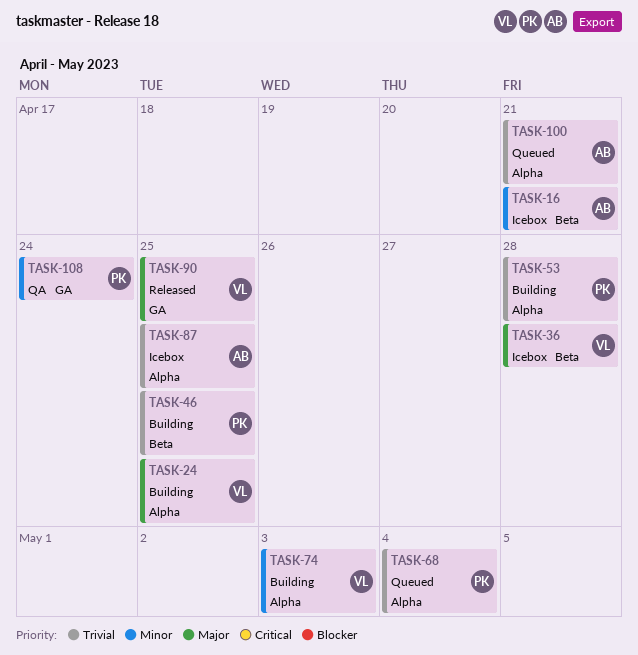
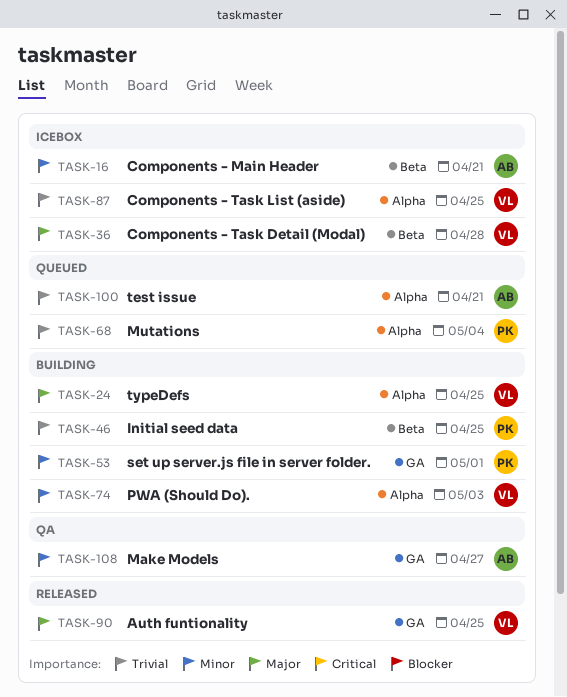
TASK-53, priority: Trivial -> Minor
TASK-53, label: Alpha -> GA
TASK-53, due: Apr 28 -> May 1
TASK-87, owner: AB -> VL
TASK-108, owner: PK -> AB
TASK-108, due: Apr 24 -> Apr 27

